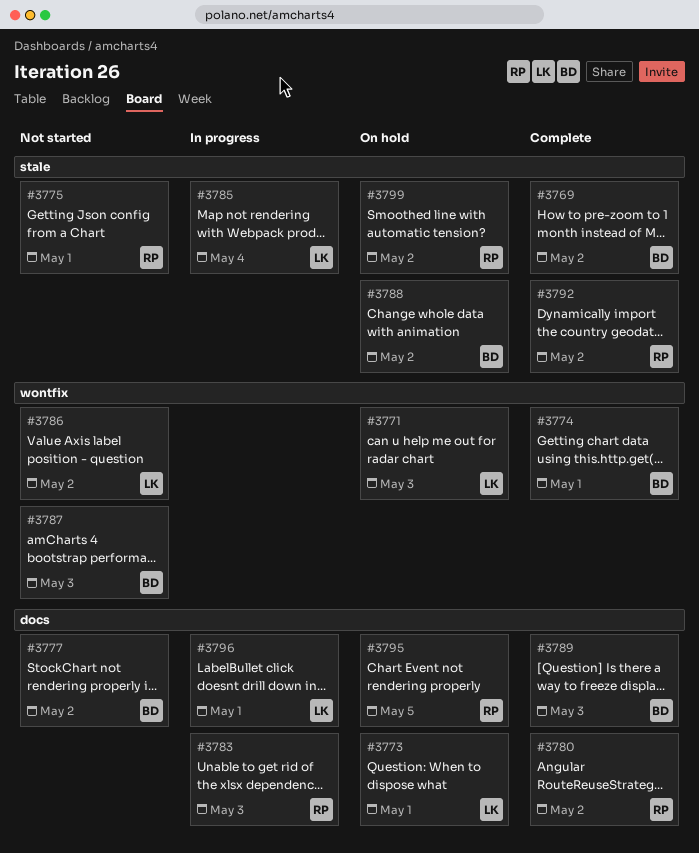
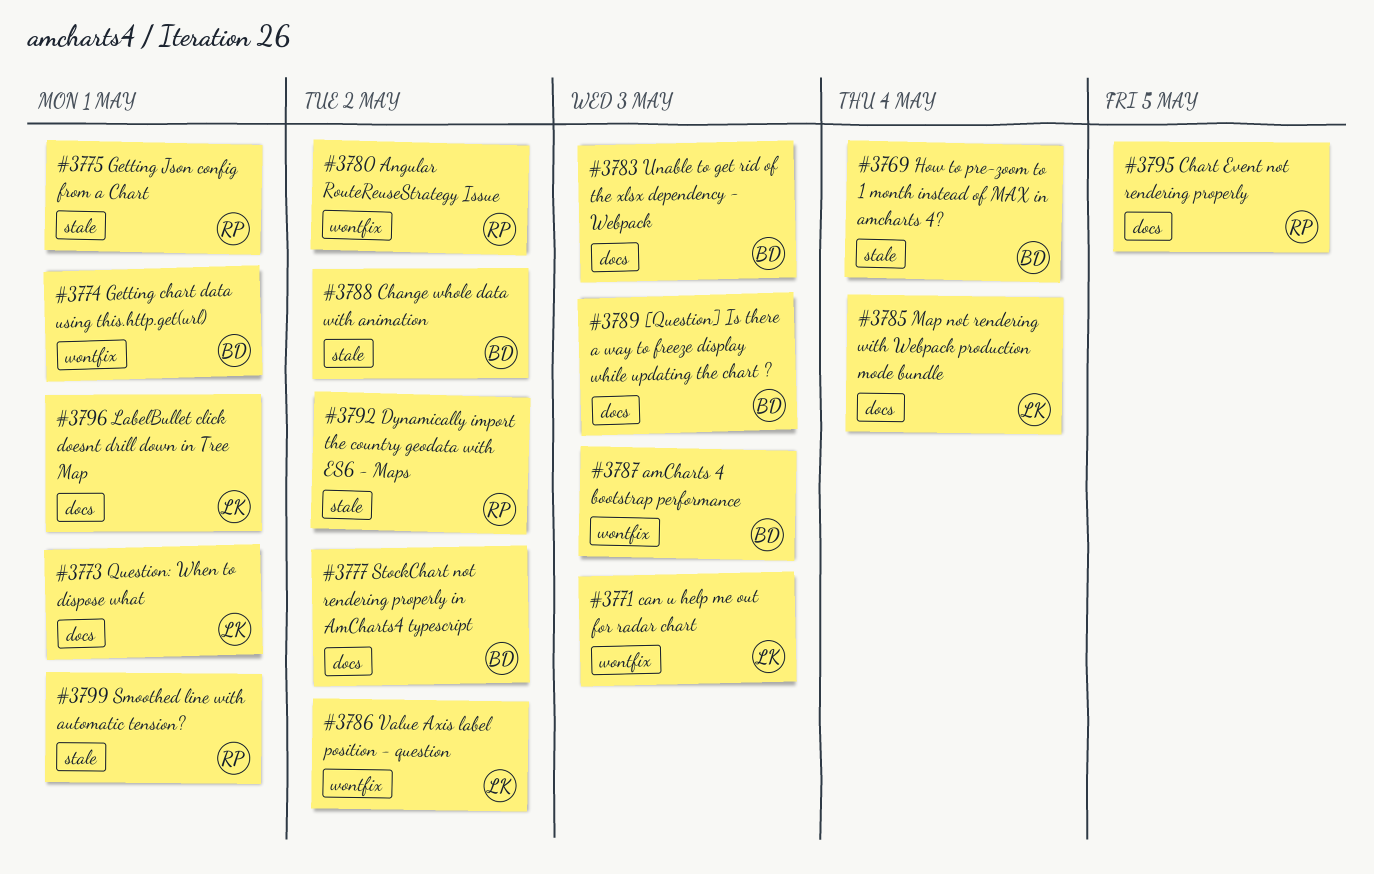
#3769, due: May 2 -> May 4
#3780, label: docs -> wontfix
#3783, owner: RP -> BD
#3785, label: stale -> docs
#3799, due: May 2 -> May 1

